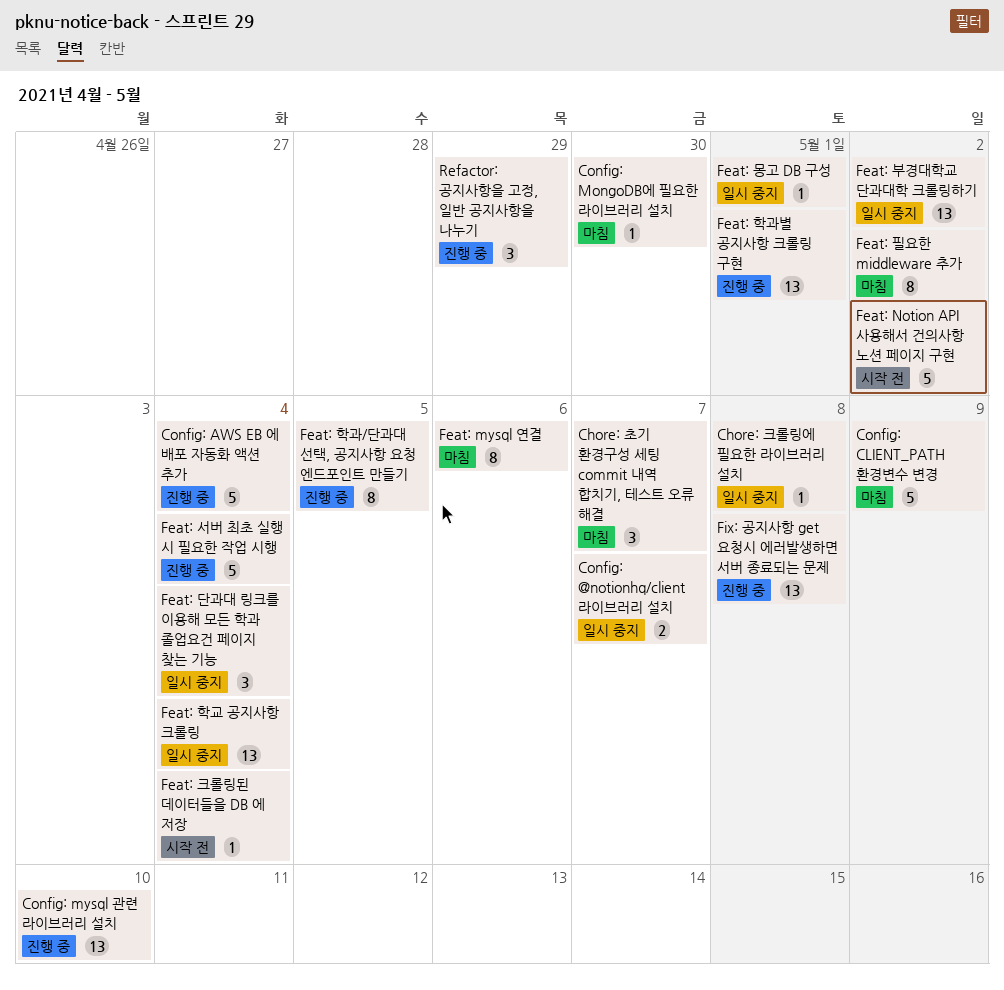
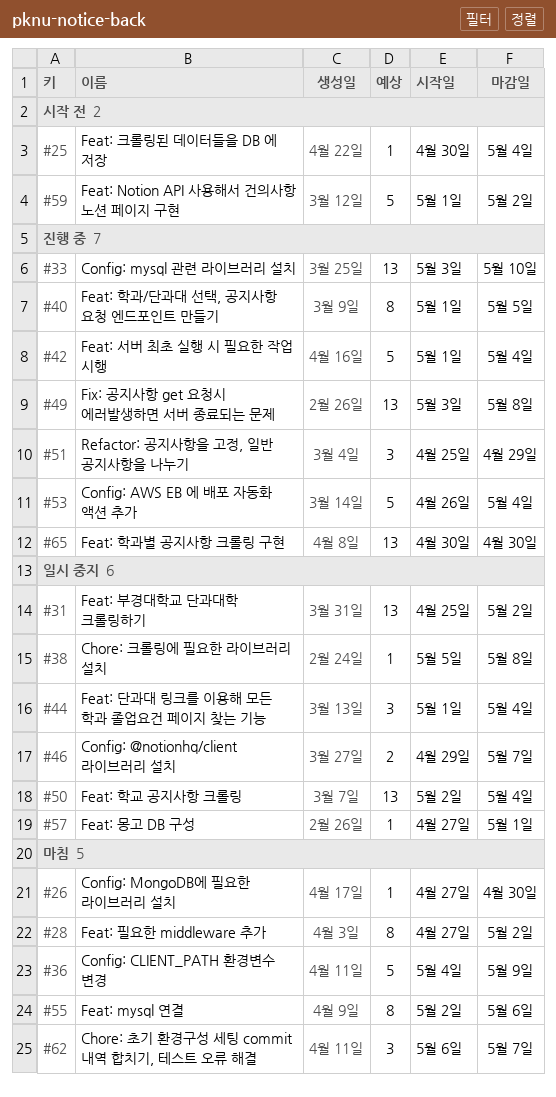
Feat: 학과별 공지사항 크롤링 구현, due: May 1 -> Apr 30

